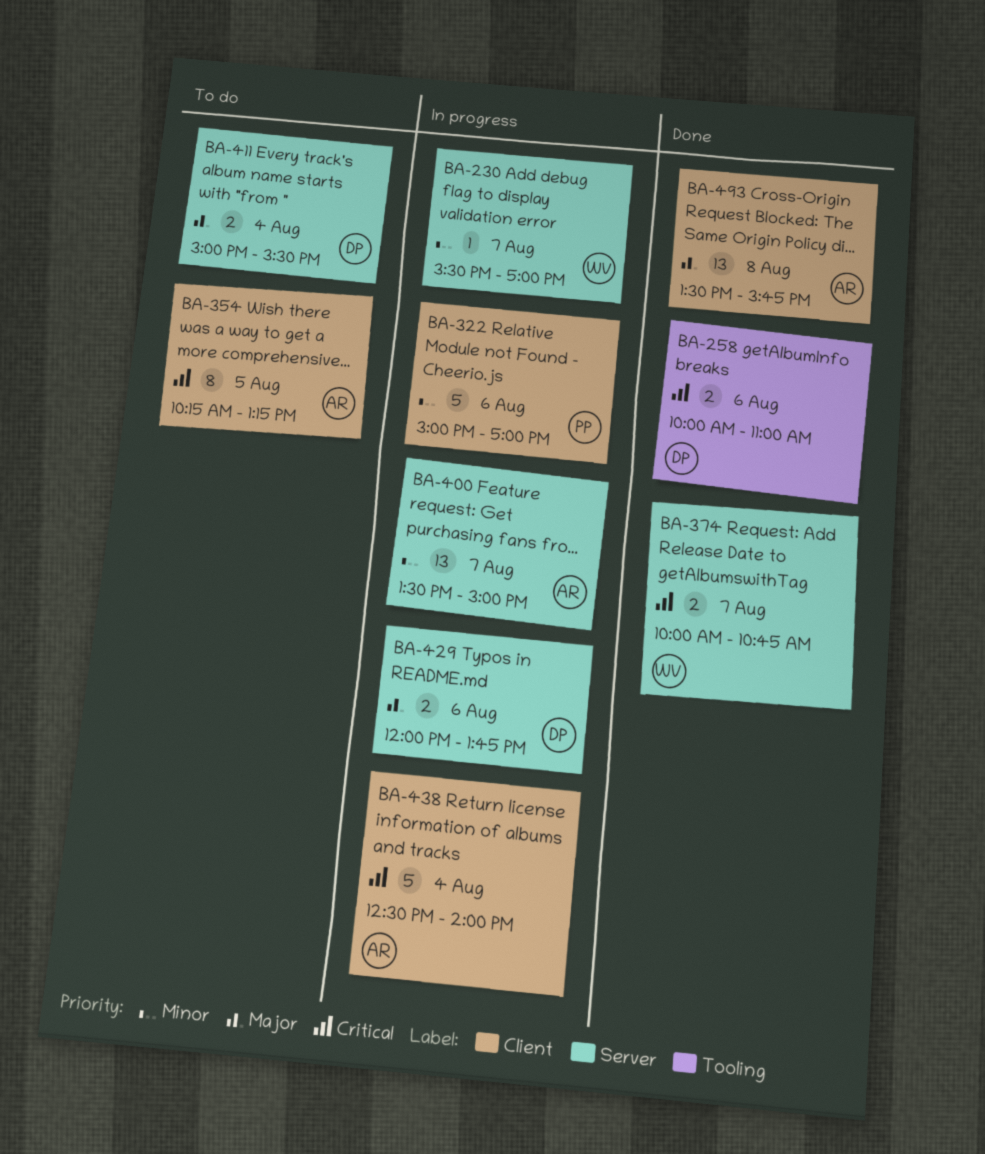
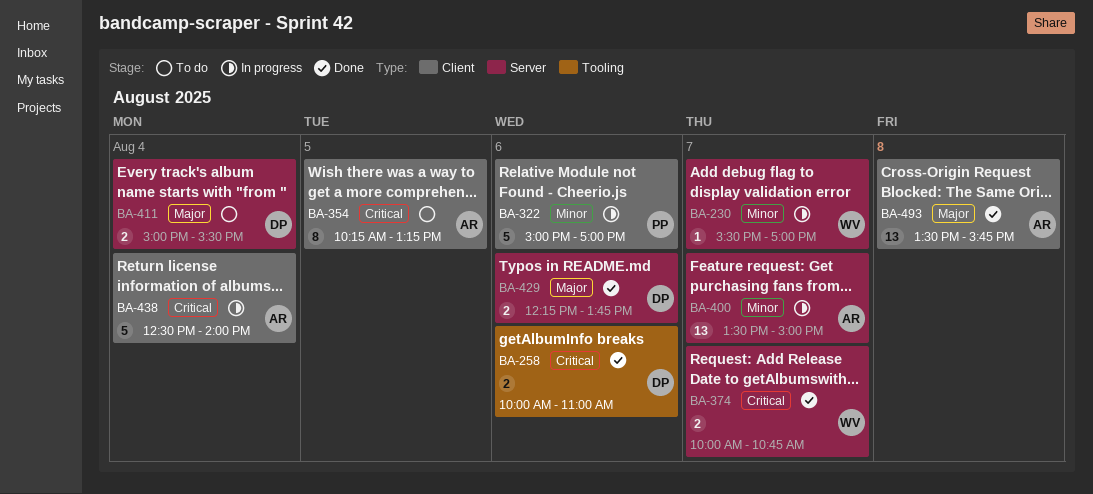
BA-429, status: In progress -> Done
BA-429, begins: 12:00 -> 12:15

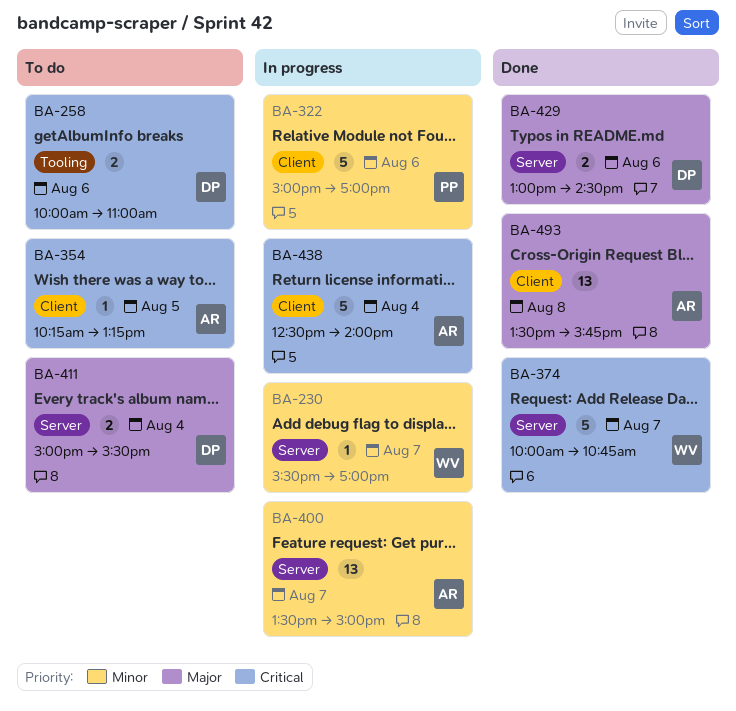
BA-258, status: Done -> To do
BA-354, estimate: 8 -> 1
BA-374, estimate: 2 -> 5
BA-429, begins: 12:15 -> 13:00
BA-429, ends: 13:45 -> 14:30

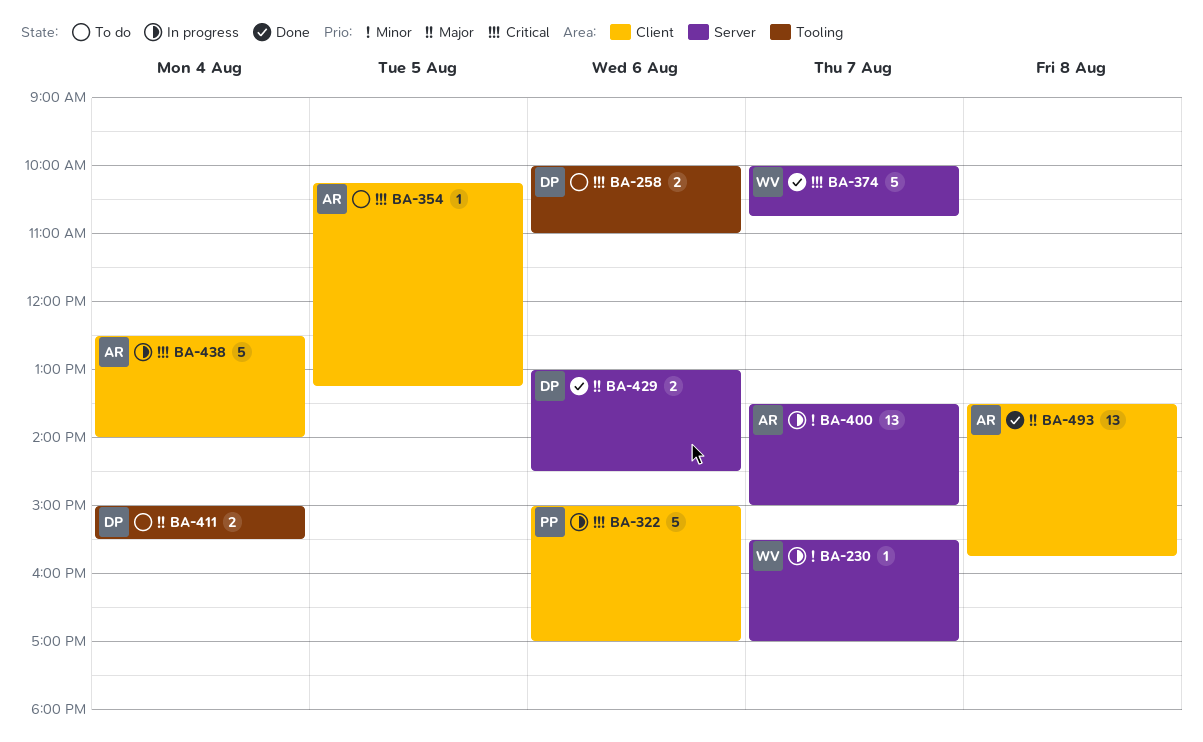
BA-322, priority: Minor -> Critical
BA-411, label: Server -> Tooling

